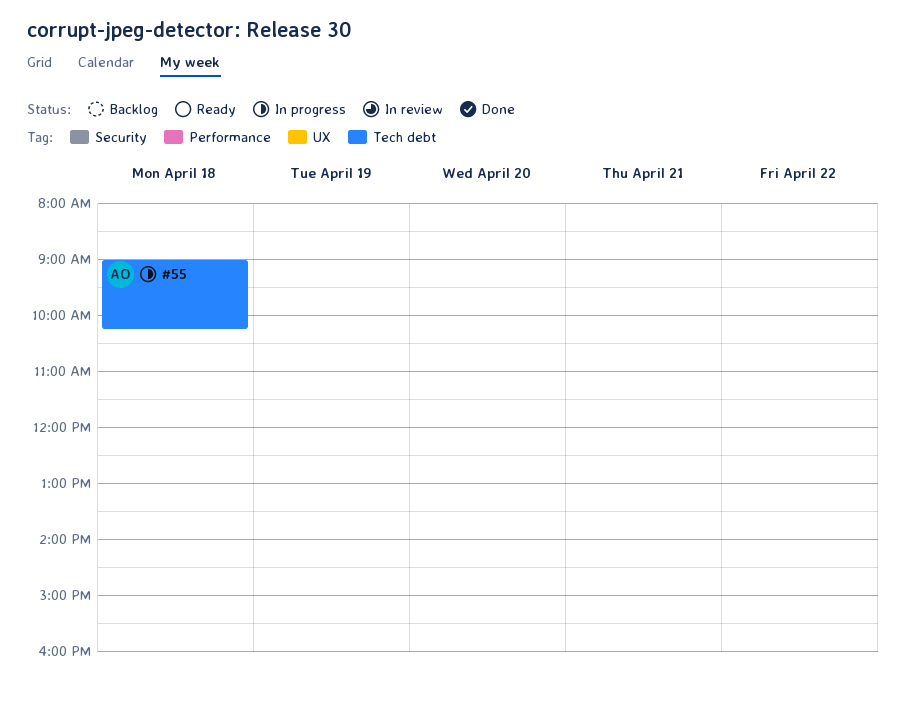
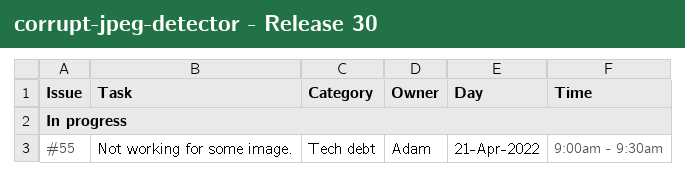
#55, day: Apr 18 -> Apr 21
#55, ends: 10:15 -> 09:30

